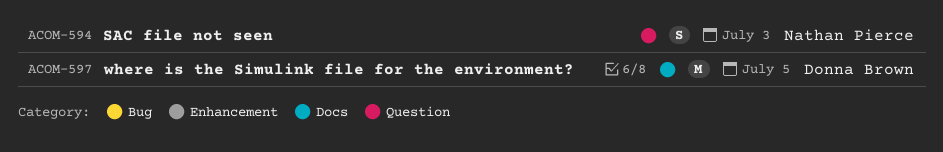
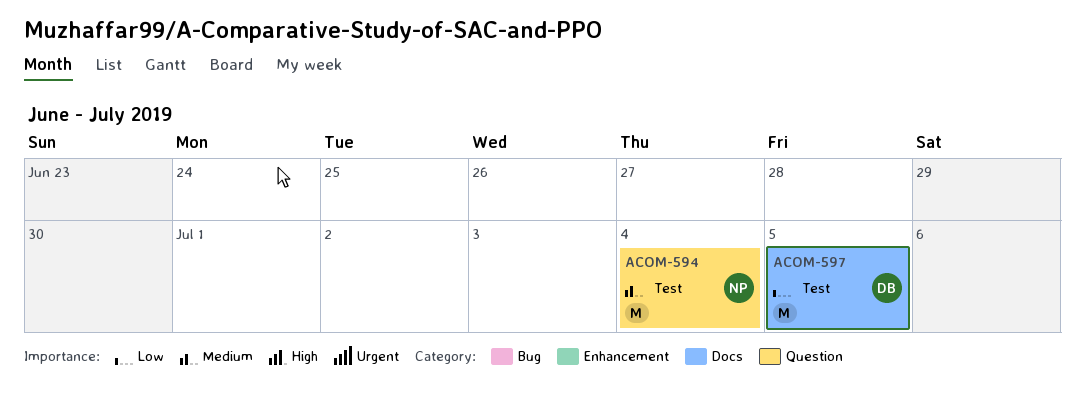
ACOM-594, estimate: S -> M
ACOM-594, due: Jul 3 -> Jul 4

